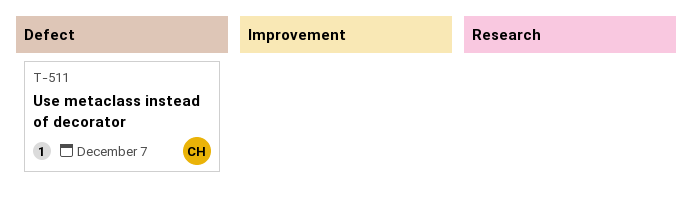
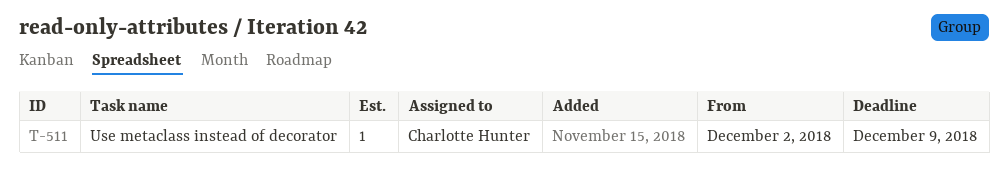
T-511, due: Dec 7 -> Dec 9

